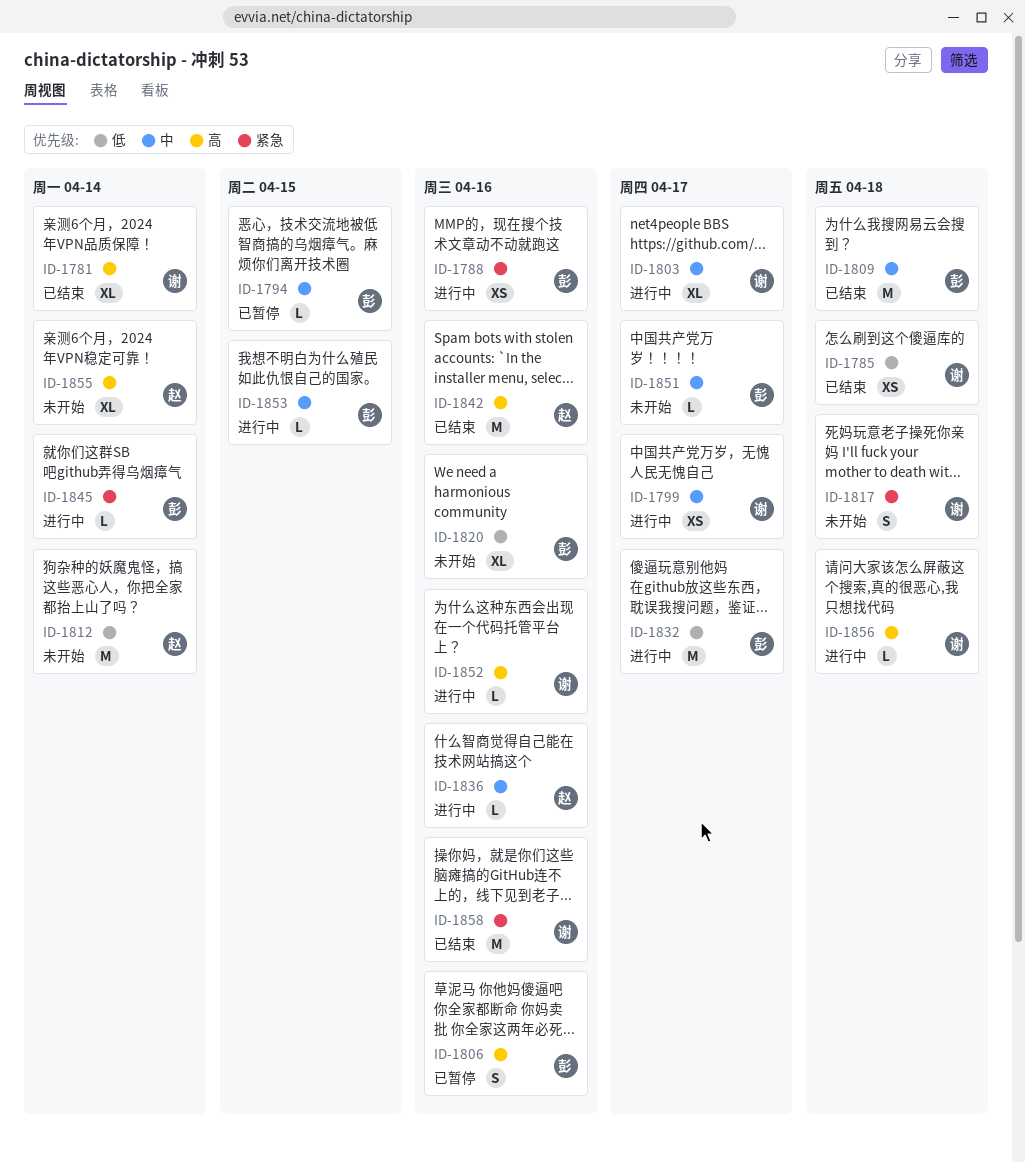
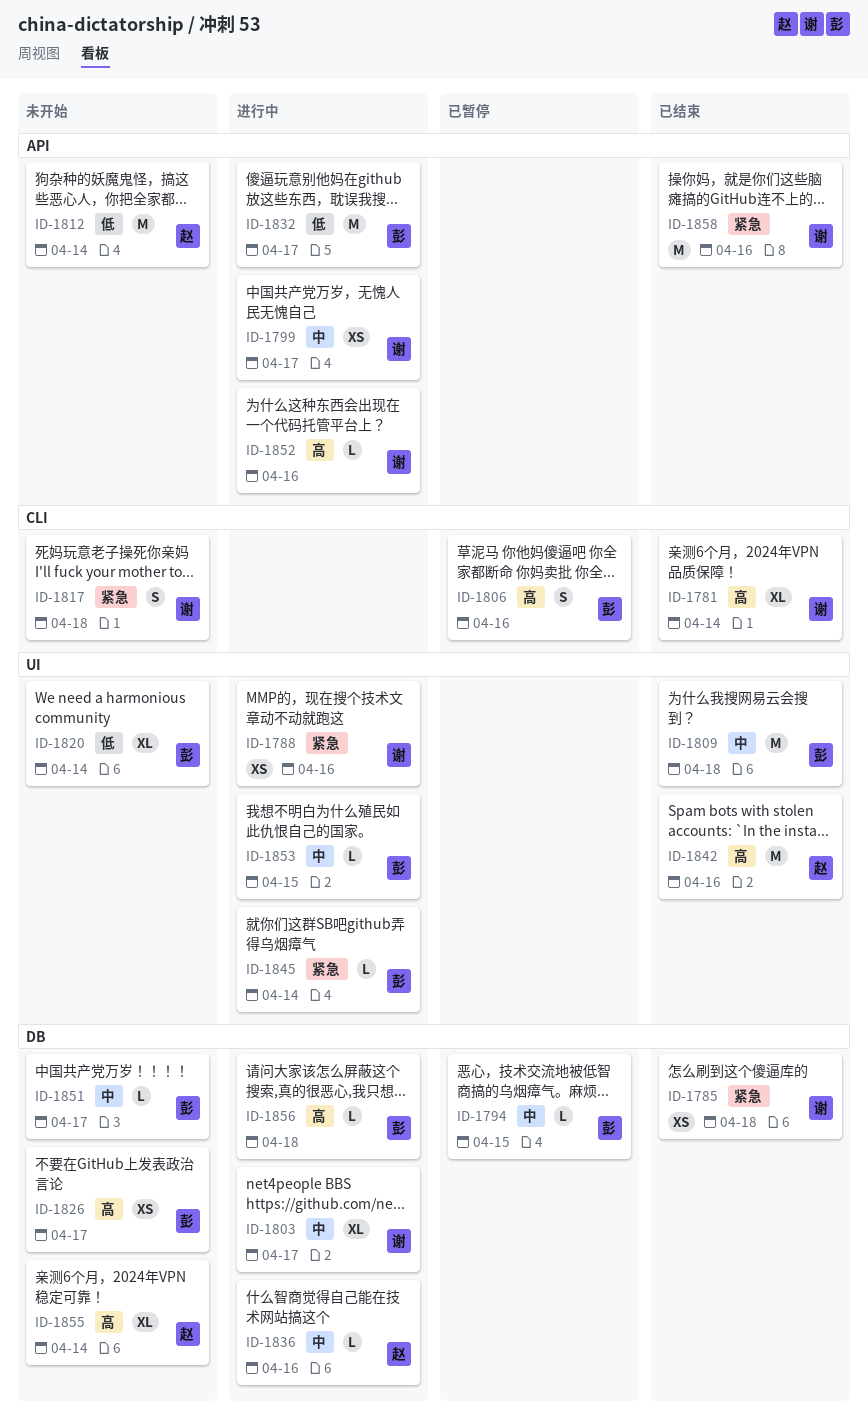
ID-1785, priority: 低 -> 紧急
ID-1788, owner: 彭 -> 谢
ID-1820, due: Apr 16 -> Apr 14
ID-1826: none -> present
ID-1856, owner: 谢 -> 彭

